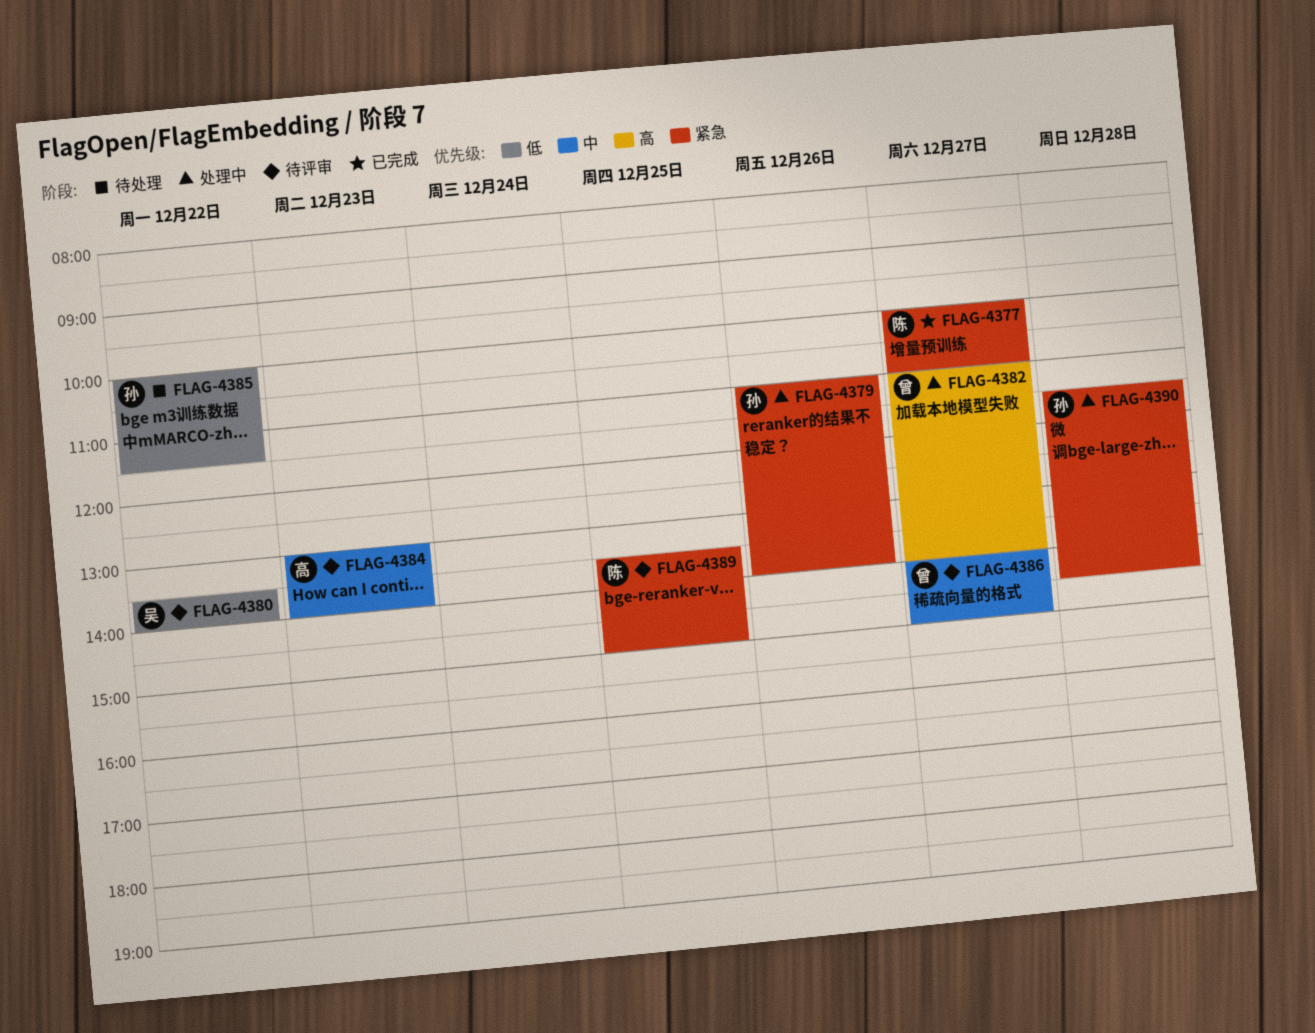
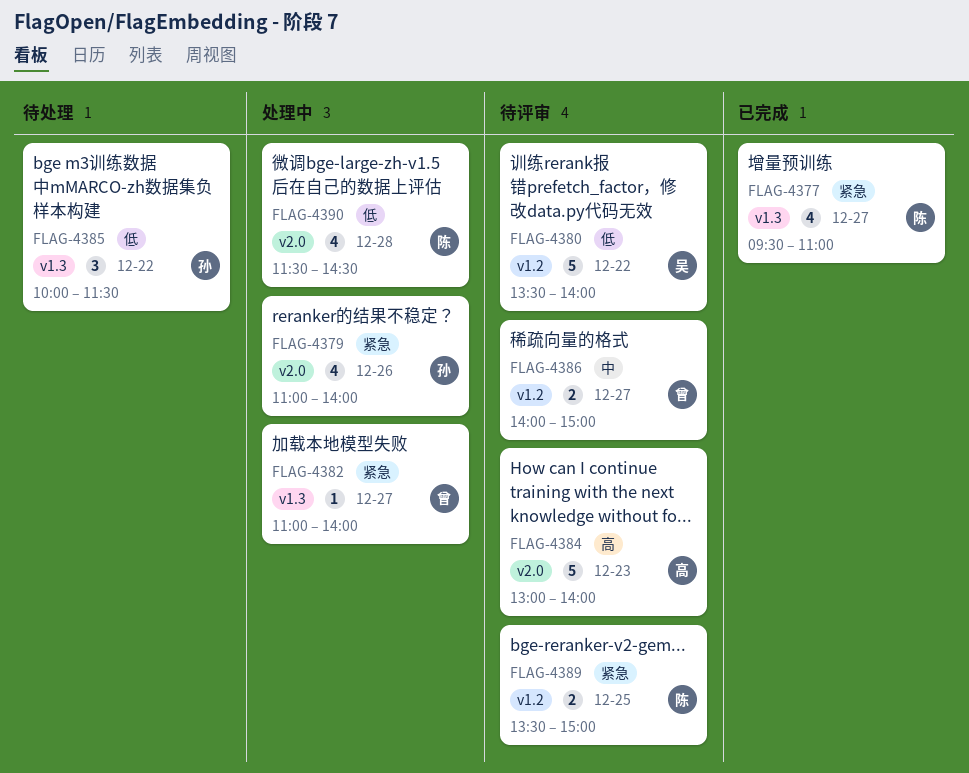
FLAG-4377, begins: 10:00 -> 09:30
FLAG-4382, priority: 高 -> 紧急
FLAG-4384, priority: 中 -> 高
FLAG-4390, owner: 孙 -> 陈
FLAG-4390, priority: 紧急 -> 低

